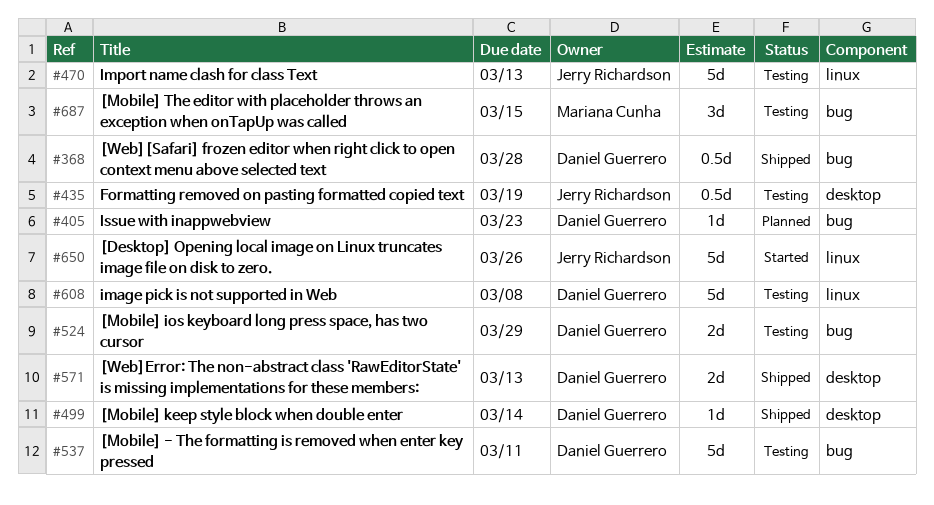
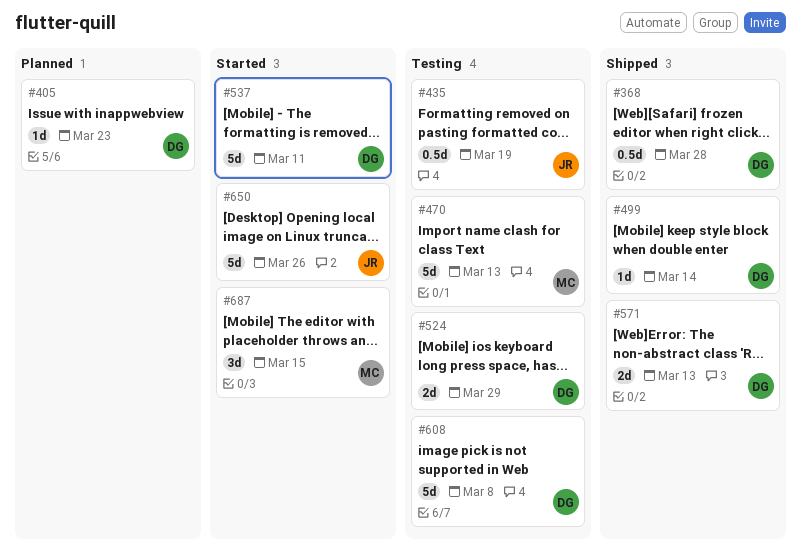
#470, owner: Jerry Richardson -> Mariana Cunha
#537, status: Testing -> Started
#687, status: Testing -> Started

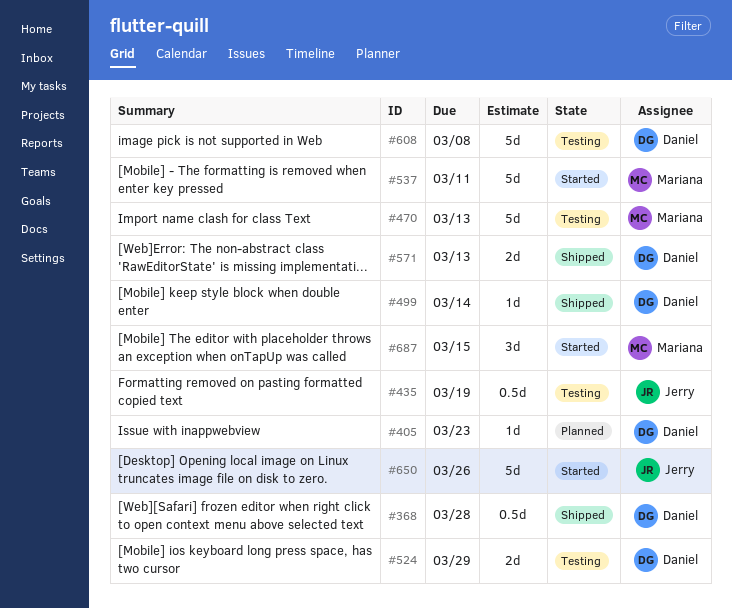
#537, owner: Daniel -> Mariana

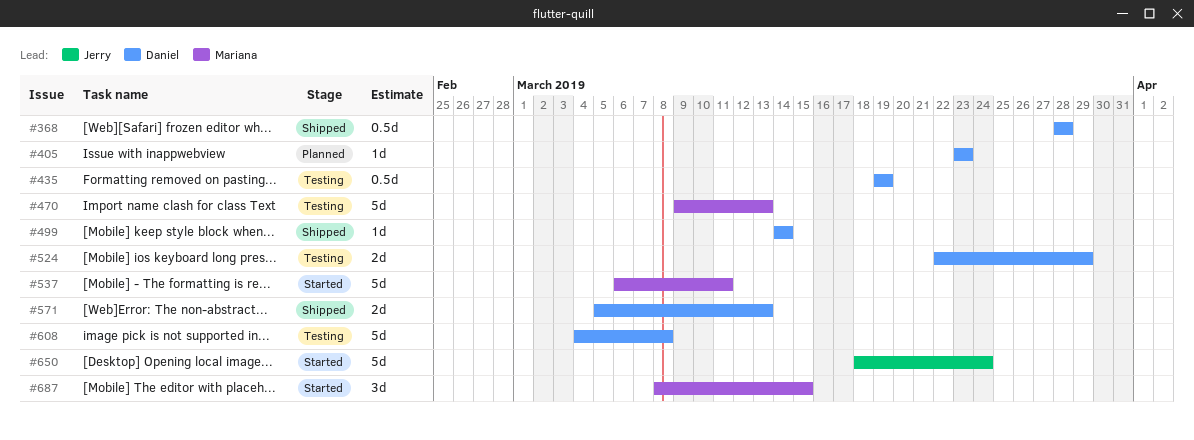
#435, owner: Jerry -> Daniel
#650, due: Mar 26 -> Mar 24

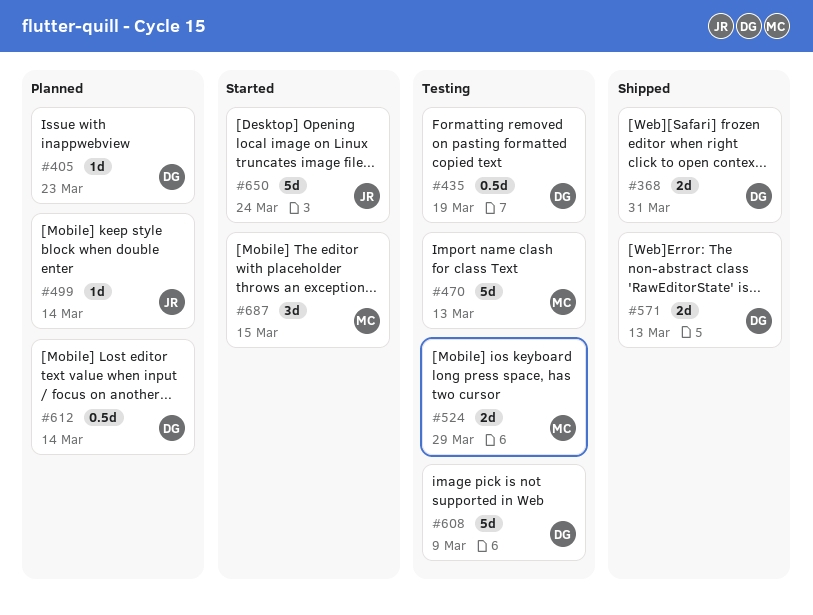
#368, estimate: 0.5d -> 2d
#368, due: Mar 28 -> Mar 31
#499, status: Shipped -> Planned
#499, owner: Daniel -> Jerry
#524, owner: Daniel -> Mariana
#537: present -> none
#608, due: Mar 8 -> Mar 9
#612: none -> present

